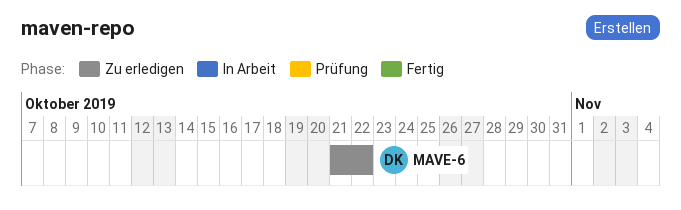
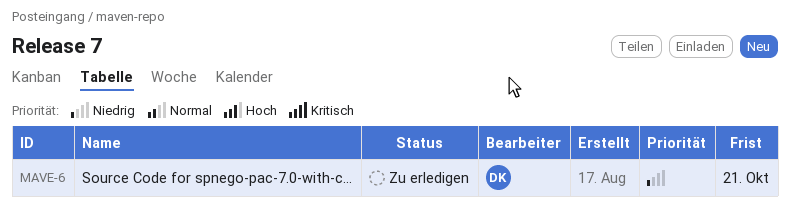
MAVE-6, due: Oct 22 -> Oct 21

